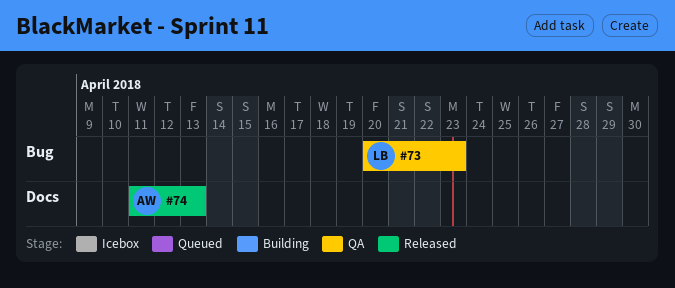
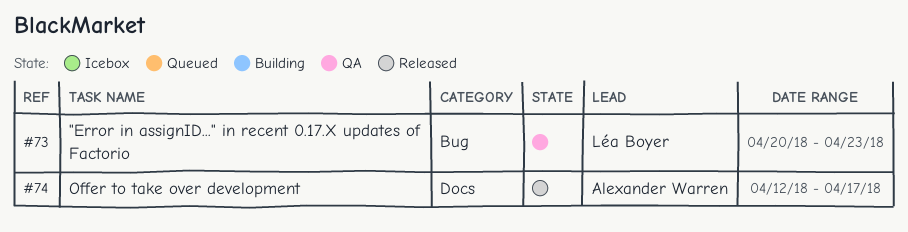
#74, start: Apr 11 -> Apr 12
#74, due: Apr 13 -> Apr 17

